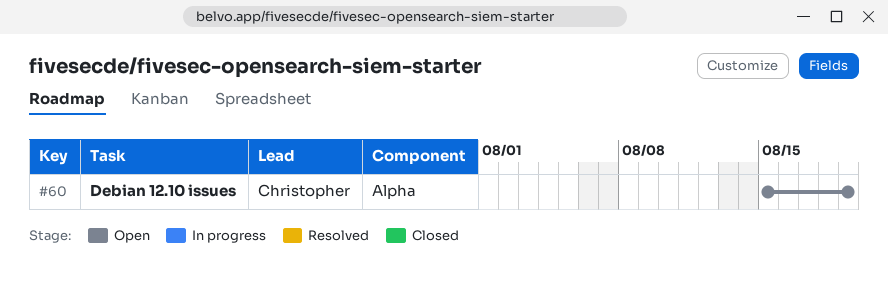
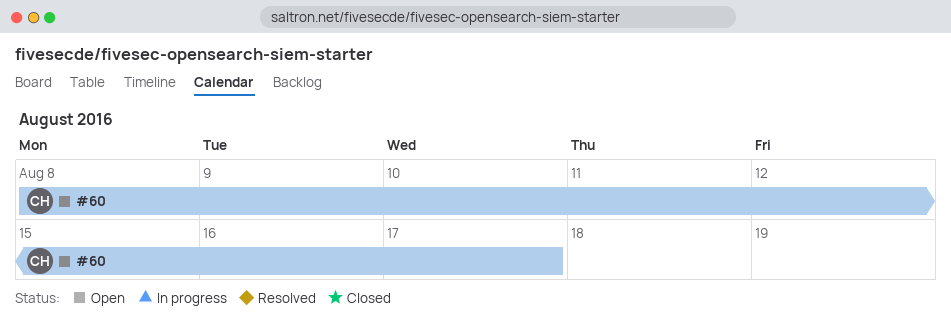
#60, start: Aug 15 -> Aug 8
#60, due: Aug 19 -> Aug 17

